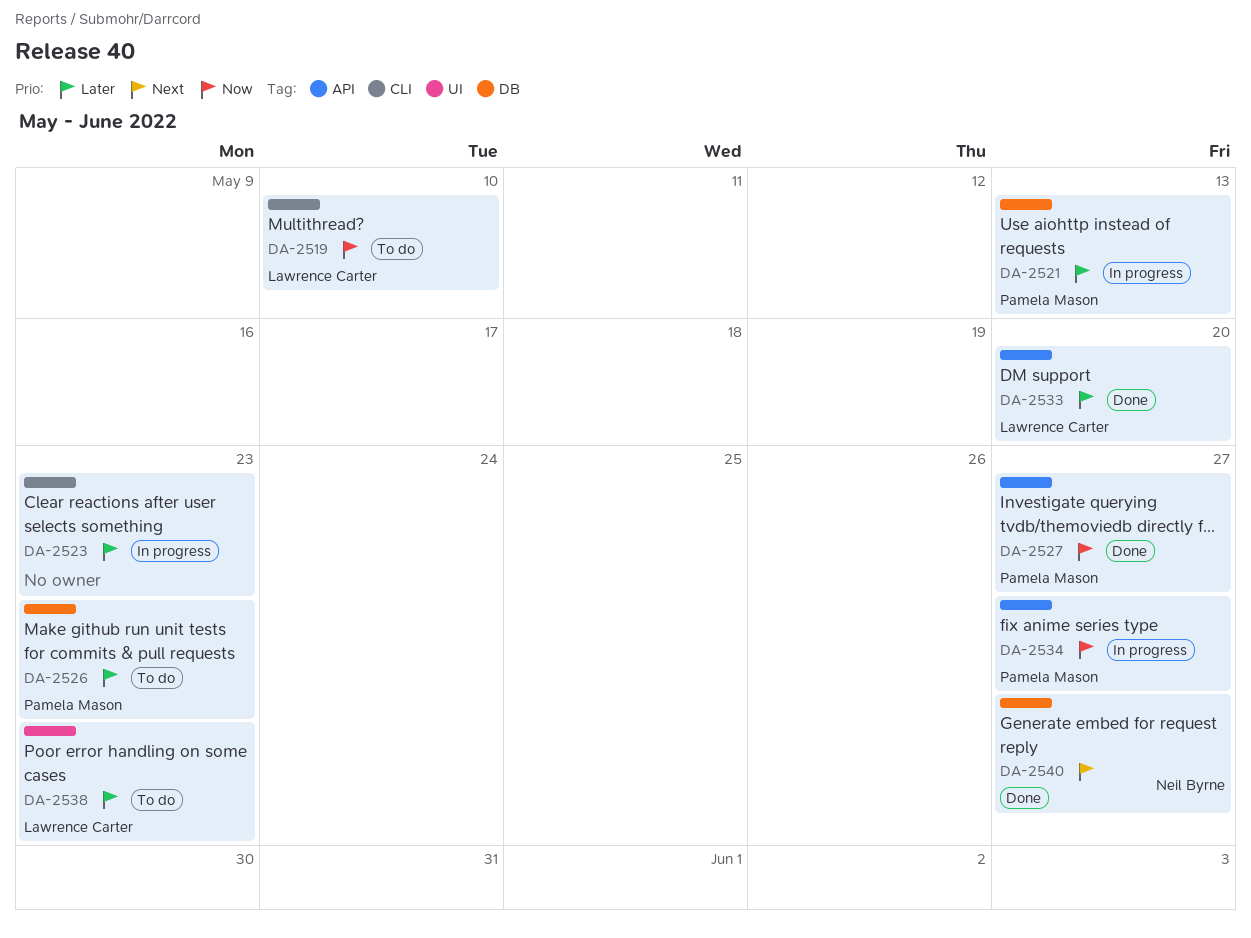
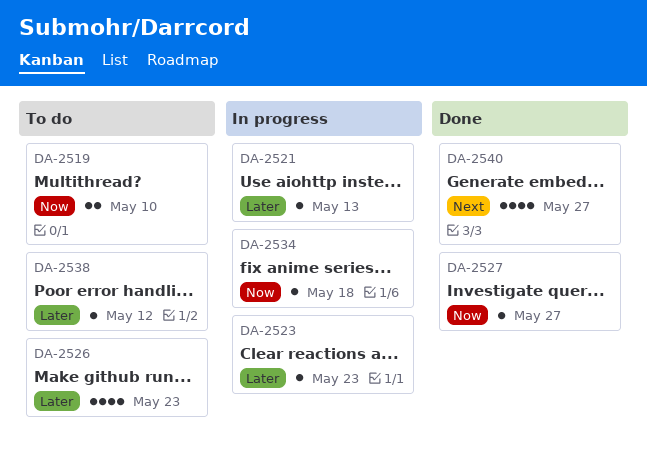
DA-2533: present -> none
DA-2534, due: May 27 -> May 18
DA-2538, due: May 23 -> May 12

